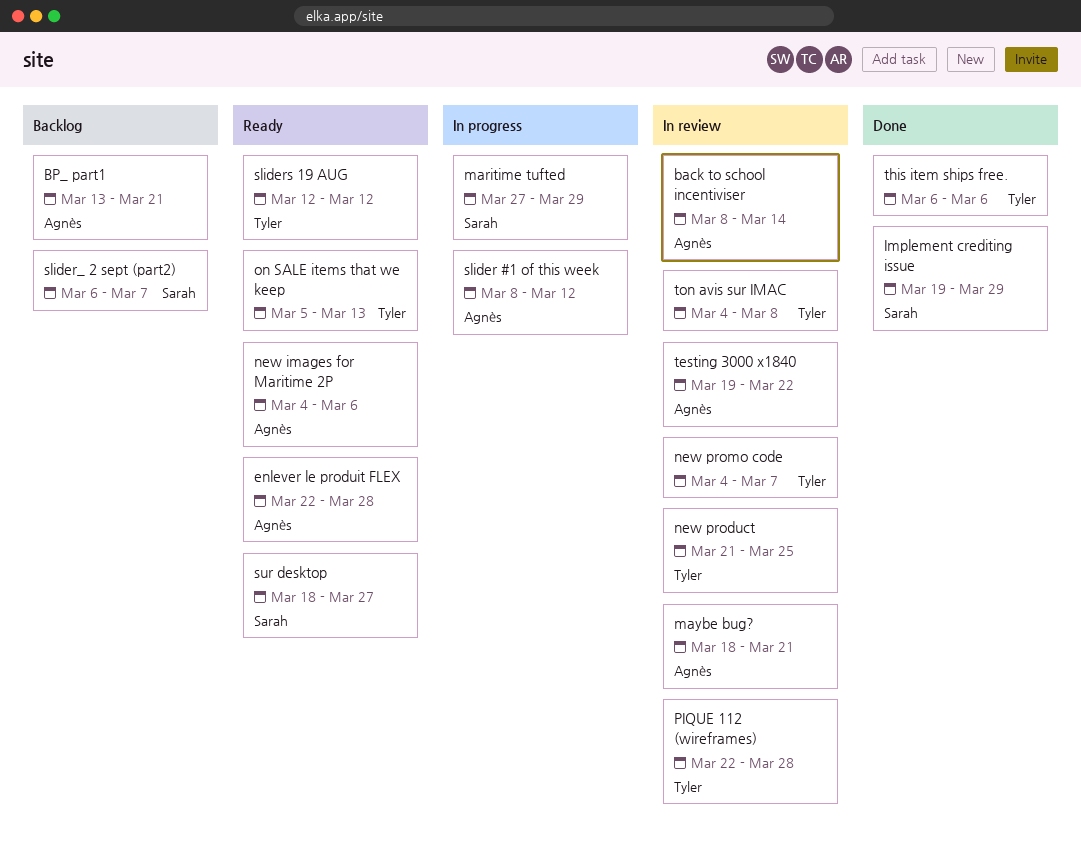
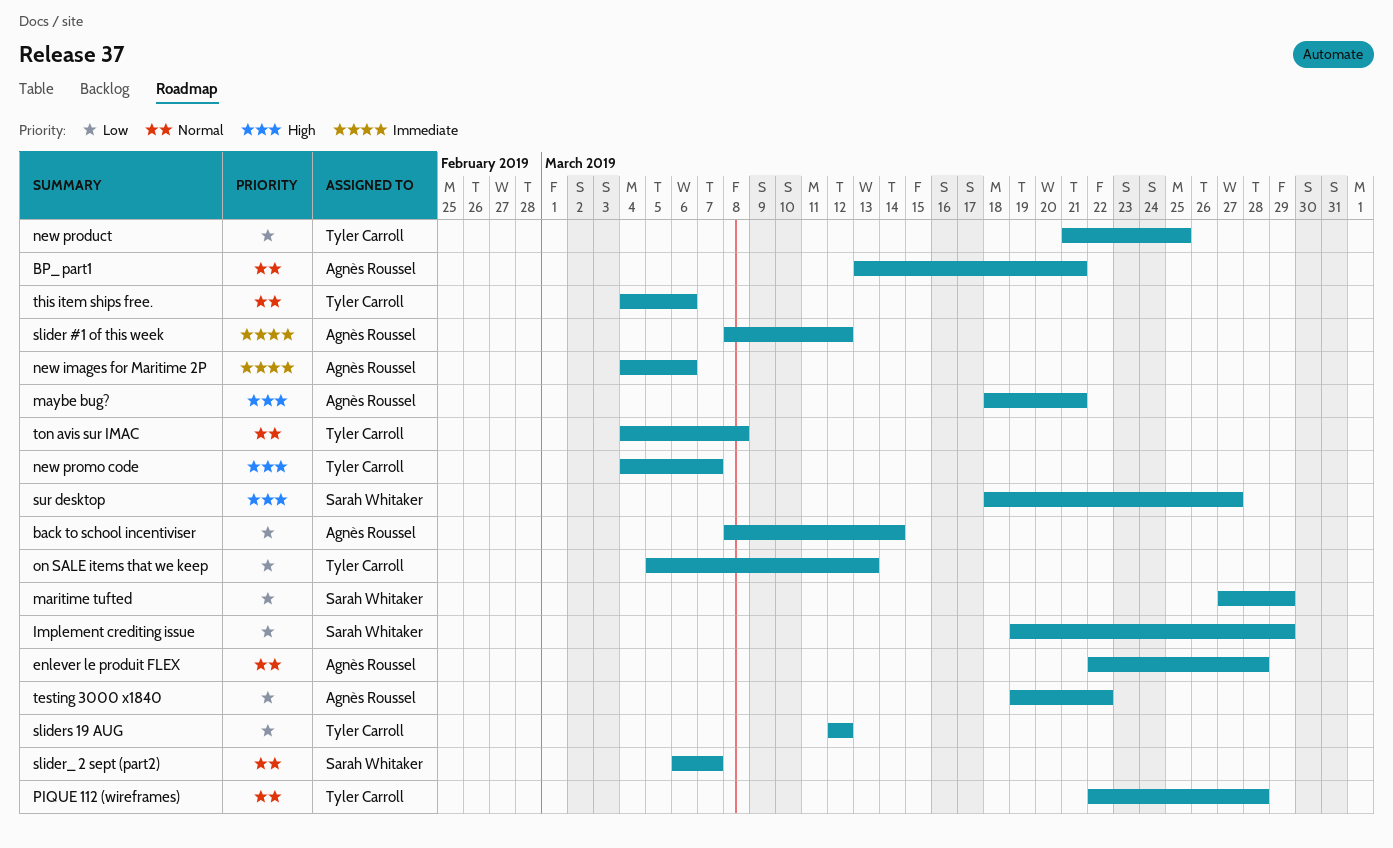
this item ships free., start: Mar 6 -> Mar 4

